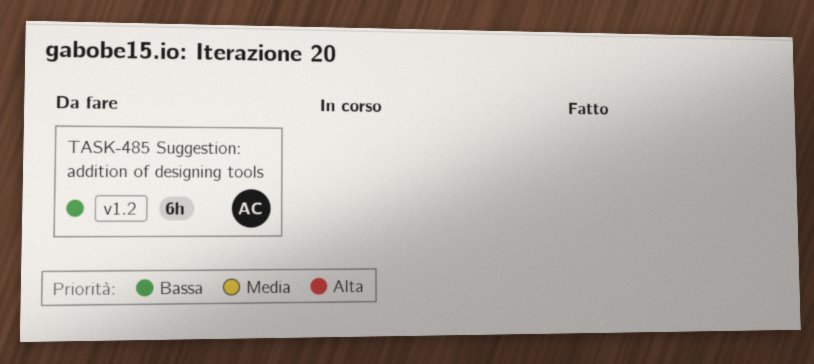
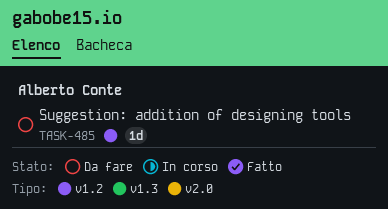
TASK-485, estimate: 6h -> 1d

